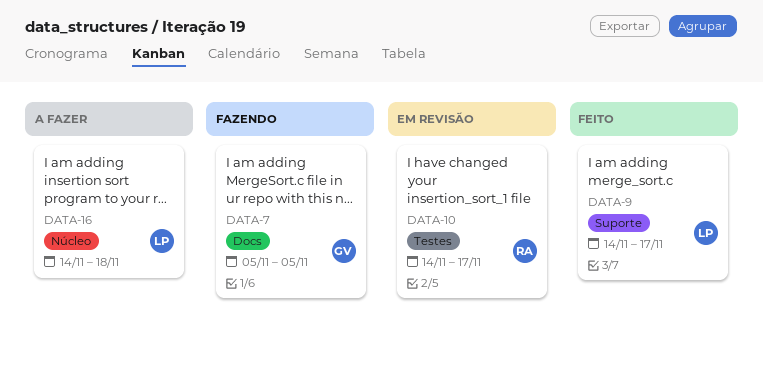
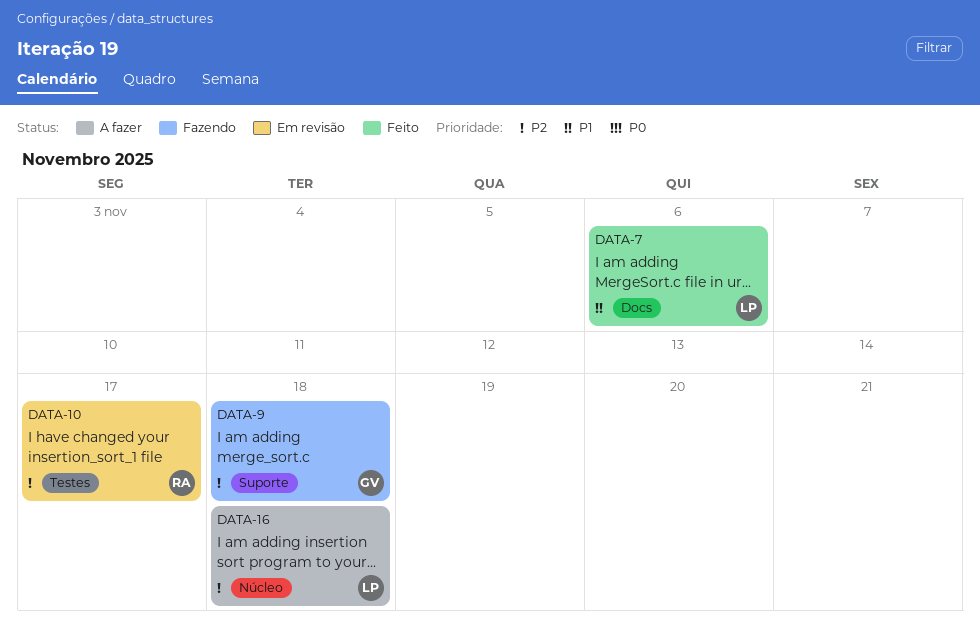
DATA-7, status: Fazendo -> Feito
DATA-7, owner: GV -> LP
DATA-7, due: Nov 5 -> Nov 6
DATA-9, status: Feito -> Fazendo
DATA-9, owner: LP -> GV
DATA-9, due: Nov 17 -> Nov 18

